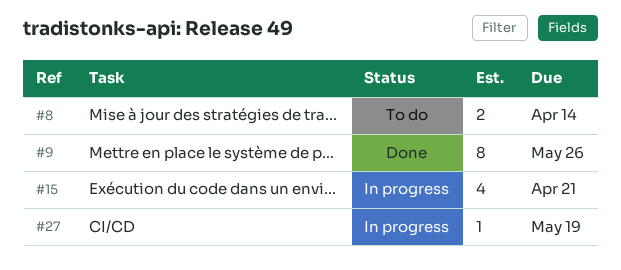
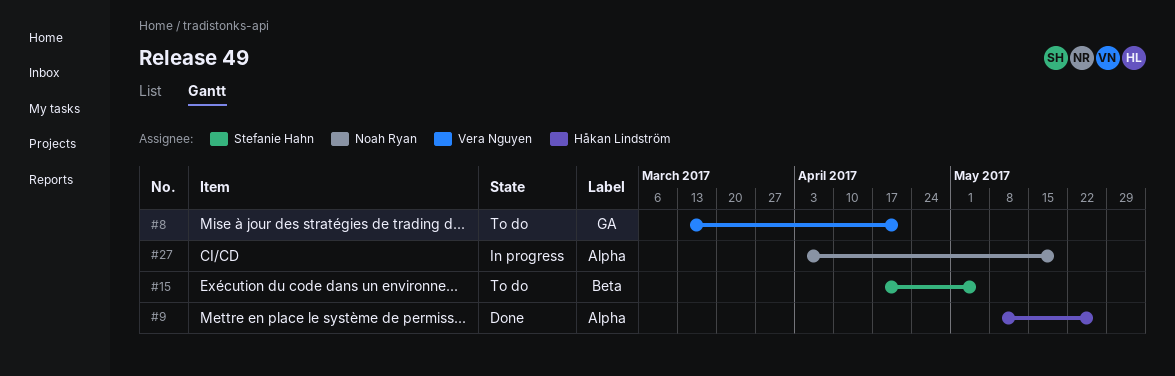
#8, due: Apr 14 -> Apr 21
#15, status: In progress -> To do
#15, due: Apr 21 -> May 5

